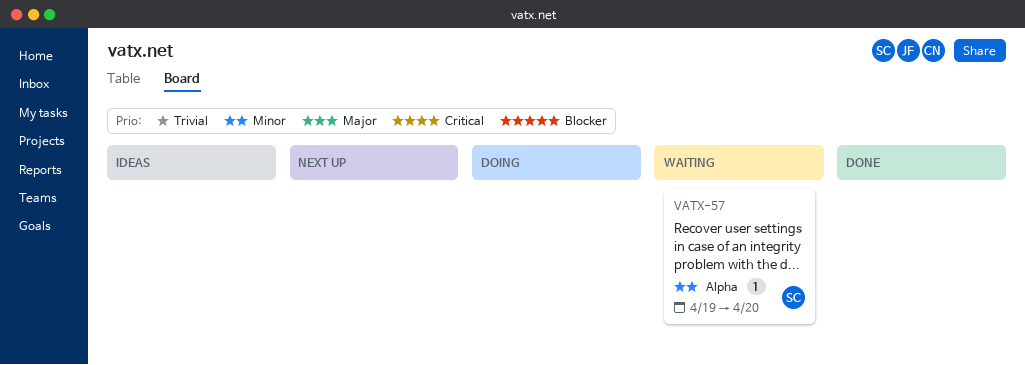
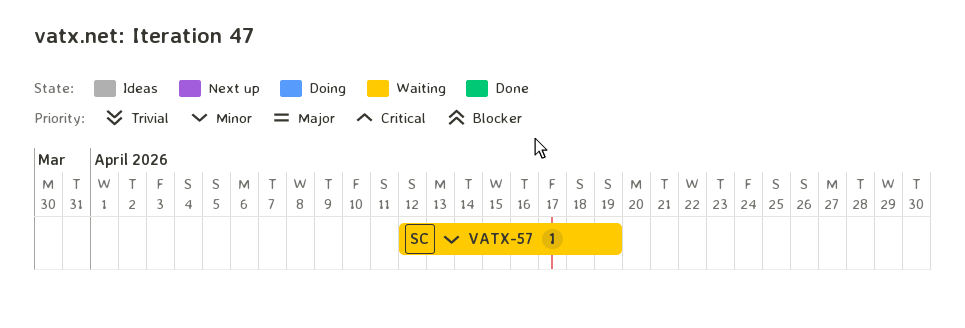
VATX-57, start: Apr 19 -> Apr 12
VATX-57, due: Apr 20 -> Apr 19

